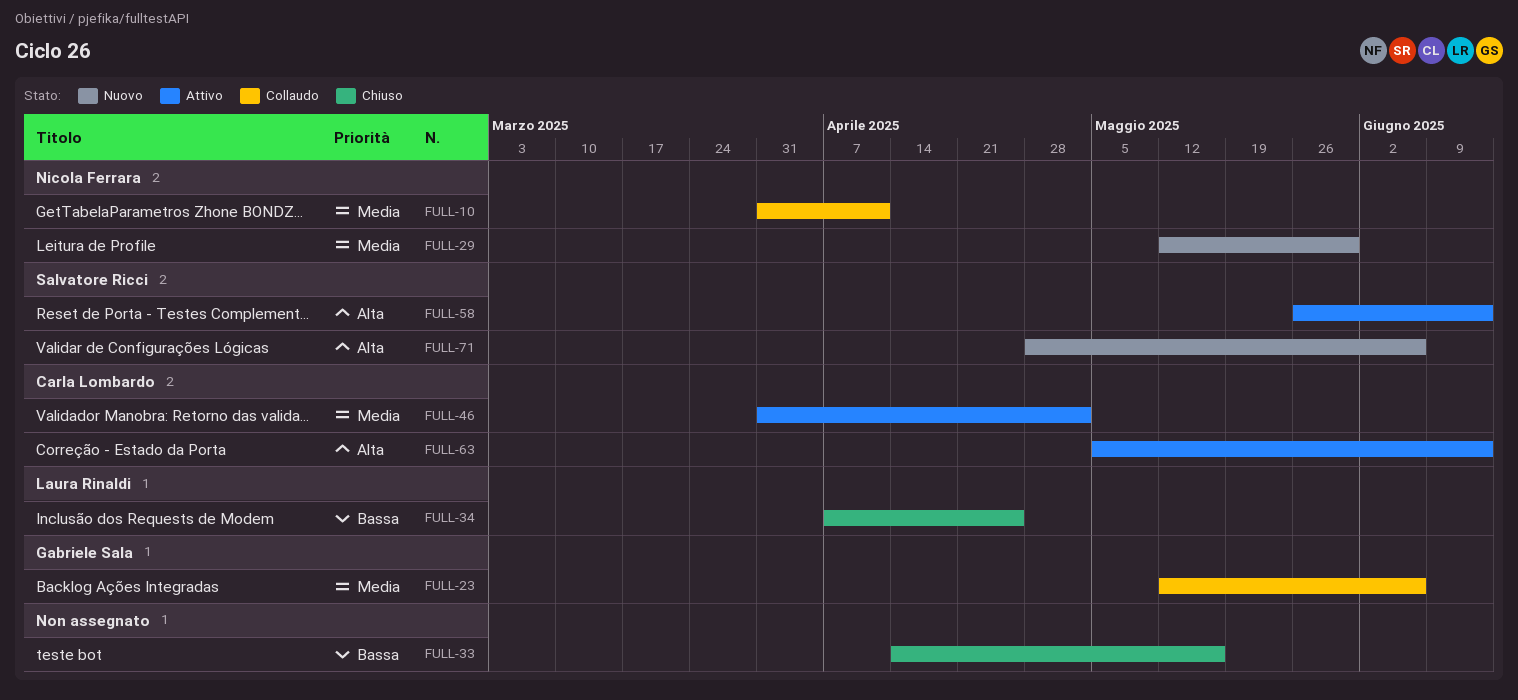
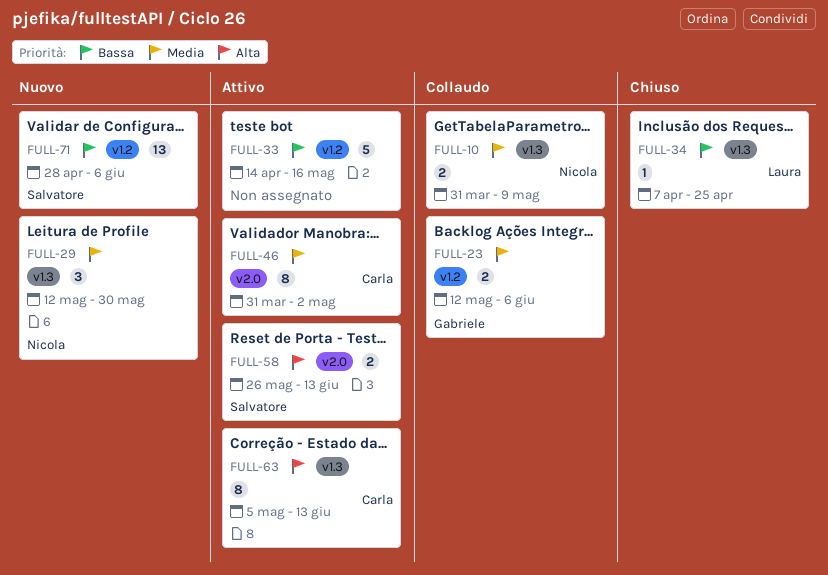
FULL-10, due: Apr 11 -> May 9
FULL-33, status: Chiuso -> Attivo
FULL-71, priority: Alta -> Bassa

